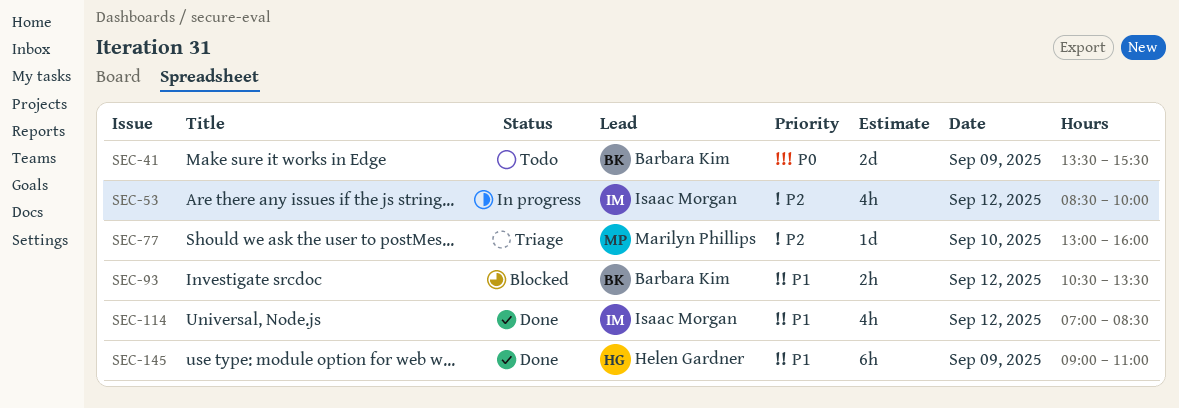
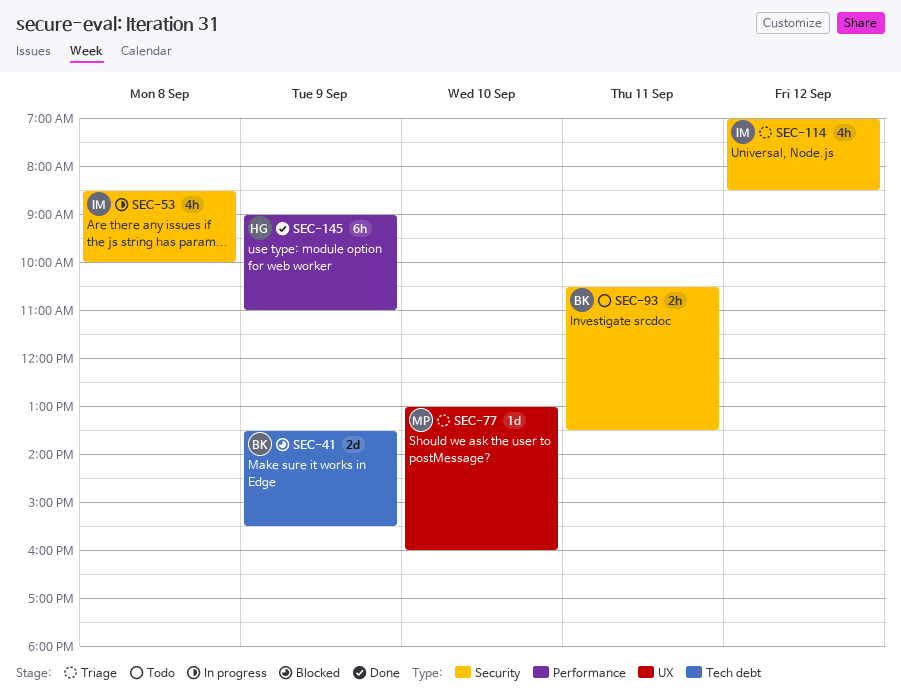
SEC-41, status: Todo -> Blocked
SEC-53, day: Sep 12 -> Sep 8
SEC-93, status: Blocked -> Todo
SEC-93, day: Sep 12 -> Sep 11
SEC-114, status: Done -> Triage

